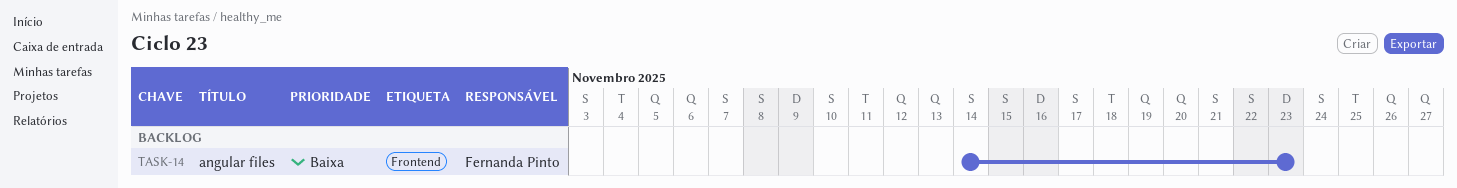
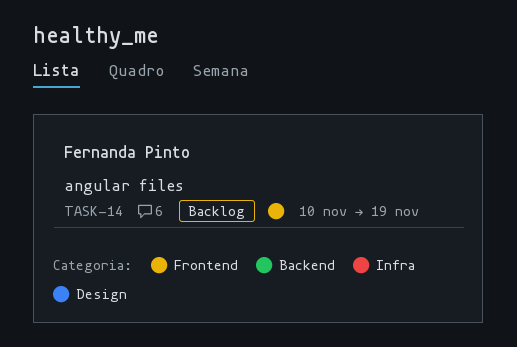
TASK-14, start: Nov 14 -> Nov 10
TASK-14, due: Nov 23 -> Nov 19

